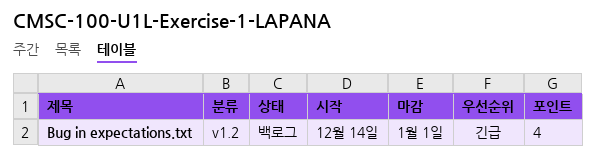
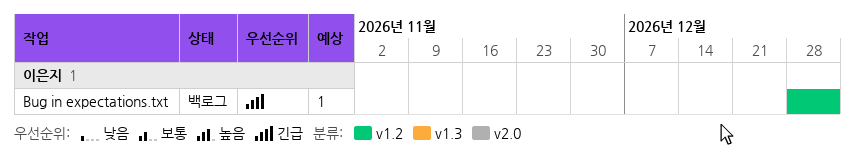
Bug in expectations.txt, estimate: 4 -> 1
Bug in expectations.txt, start: Dec 14 -> Dec 28

